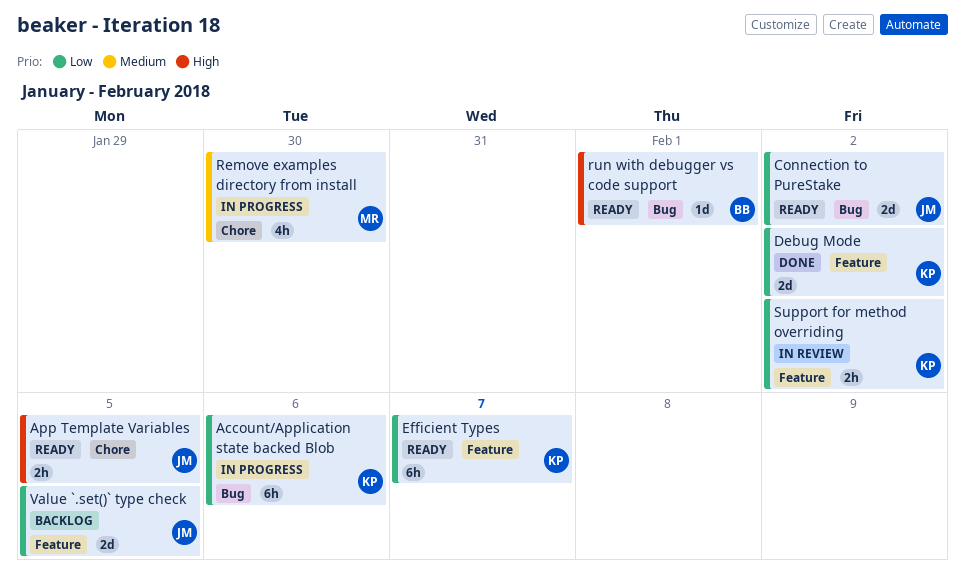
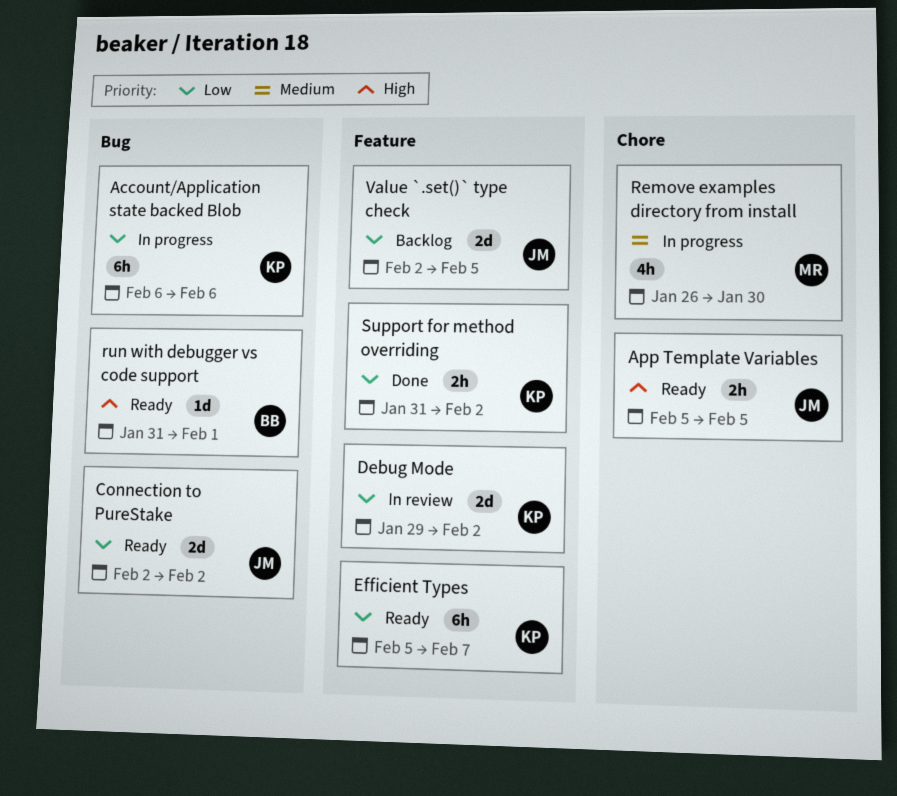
Debug Mode, status: Done -> In review
Support for method overriding, status: In review -> Done

